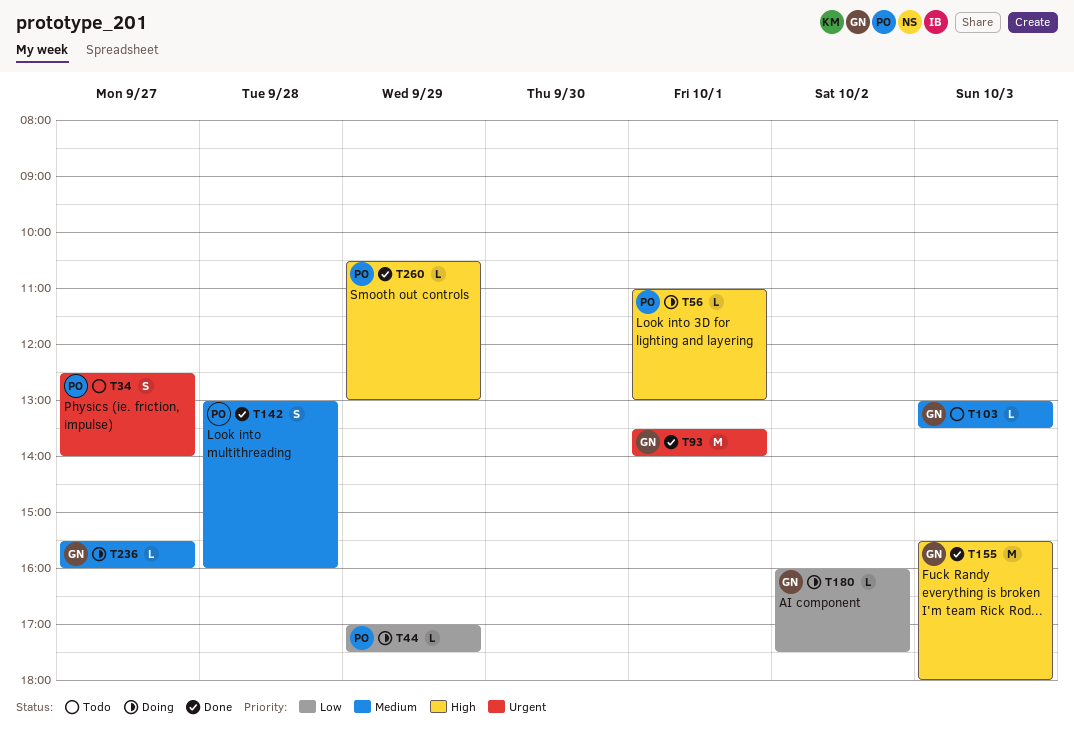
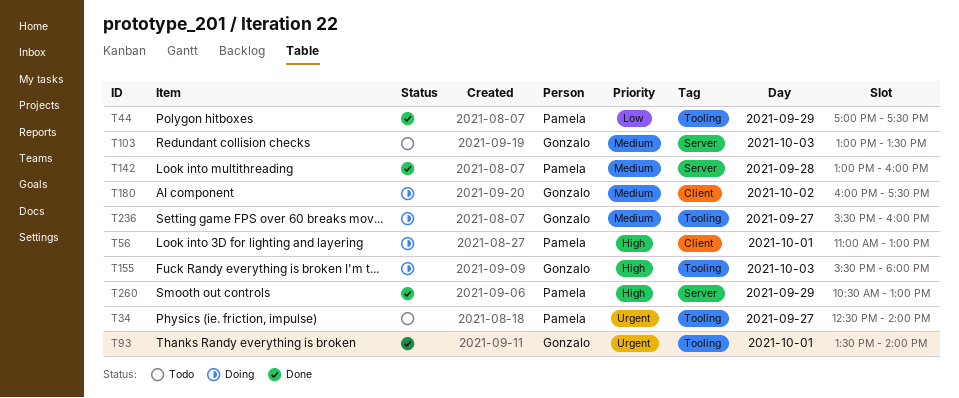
T44, status: Doing -> Done
T155, status: Done -> Doing
T180, priority: Low -> Medium

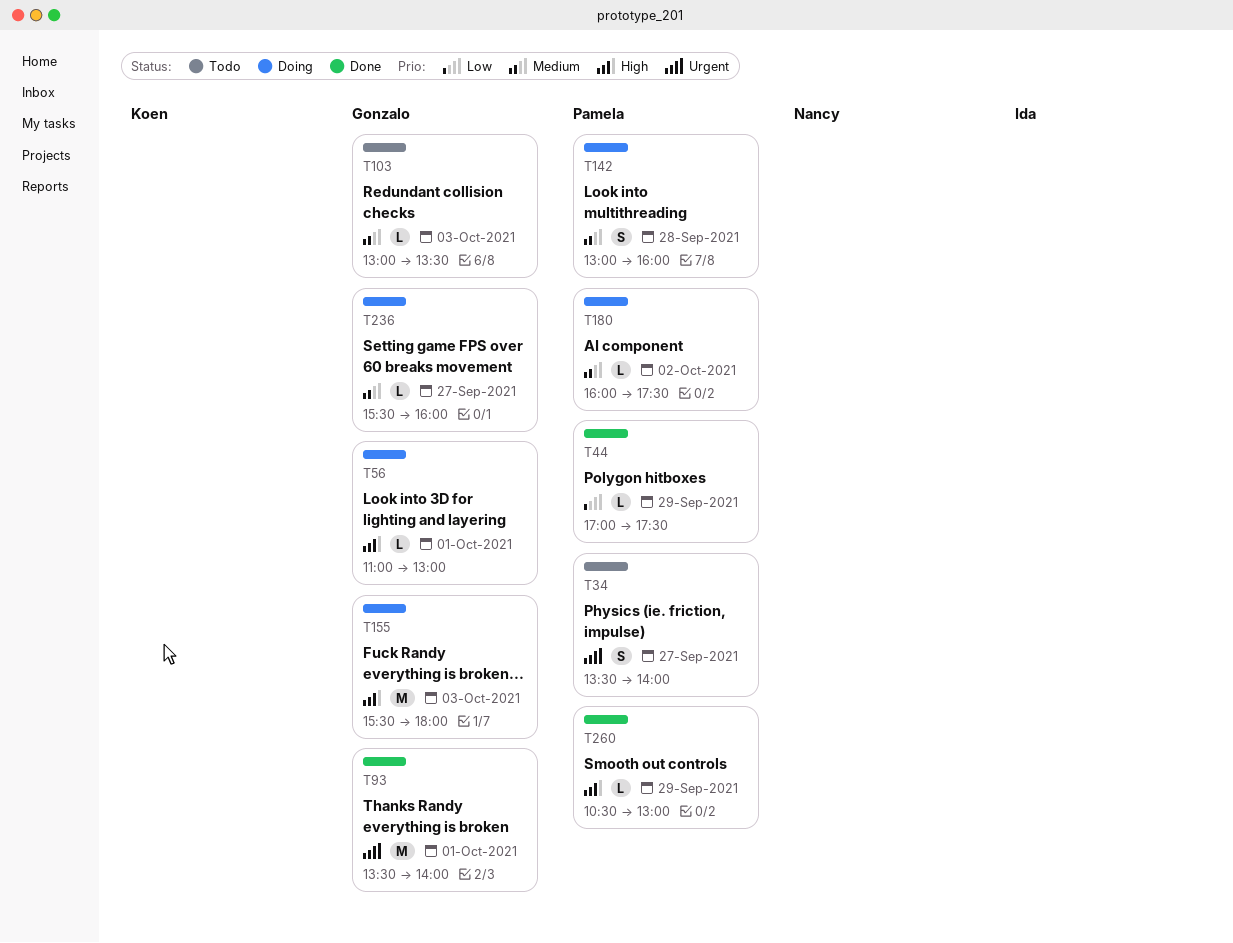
T34, begins: 12:30 -> 13:30
T56, owner: Pamela -> Gonzalo
T142, status: Done -> Doing
T180, owner: Gonzalo -> Pamela

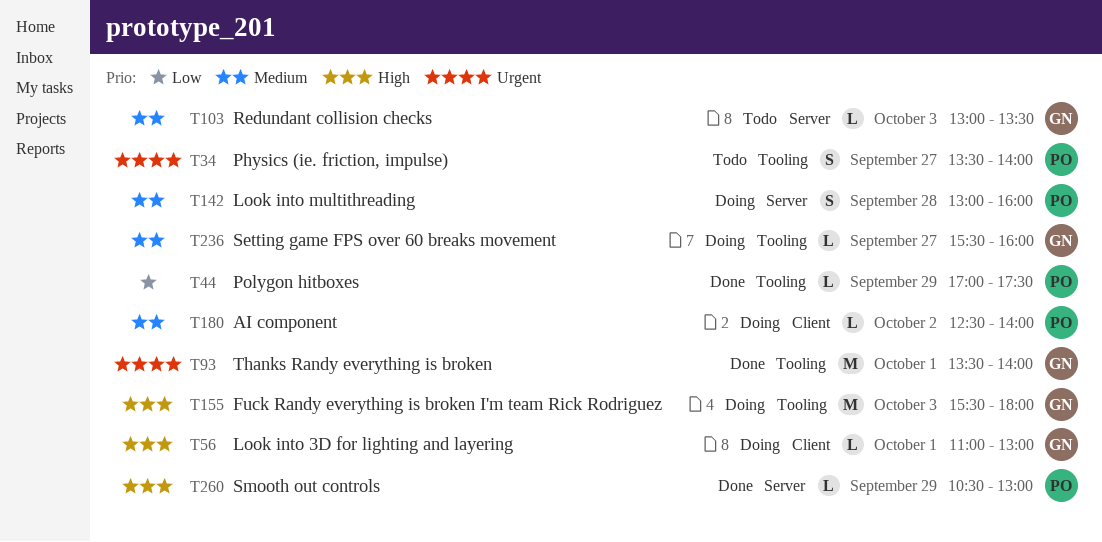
T180, begins: 16:00 -> 12:30
T180, ends: 17:30 -> 14:00

